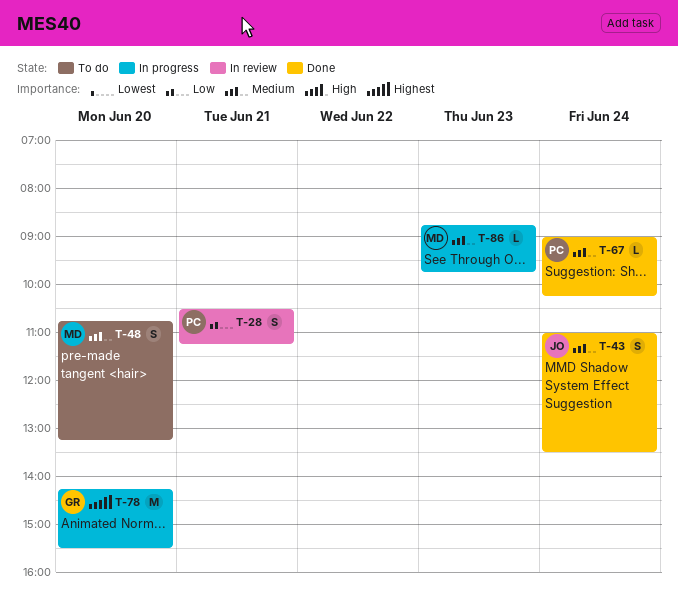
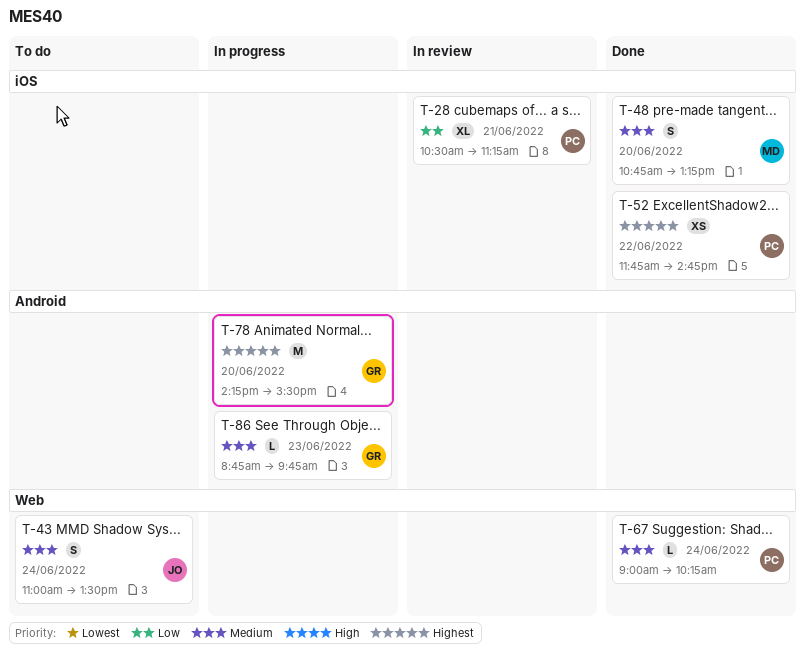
T-28, estimate: S -> XL
T-43, status: Done -> To do
T-48, status: To do -> Done
T-52: none -> present
T-86, owner: MD -> GR

